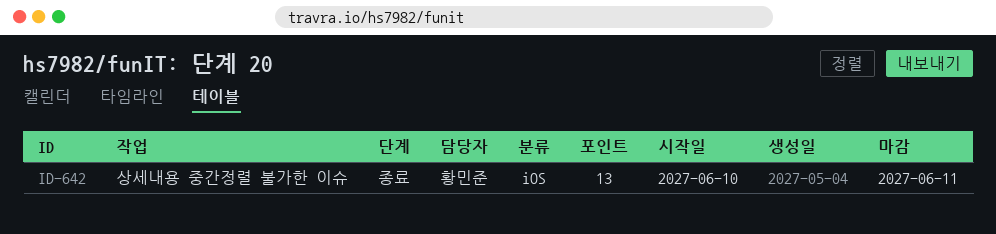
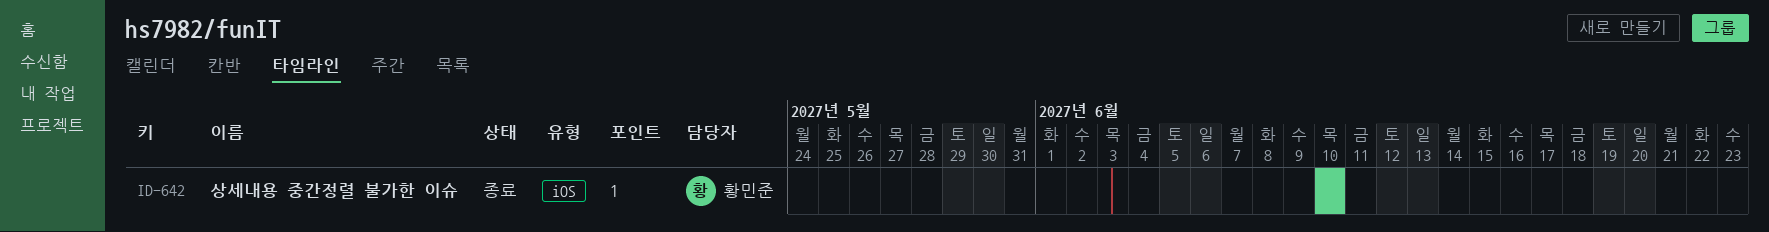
ID-642, estimate: 13 -> 1
ID-642, due: Jun 11 -> Jun 10

